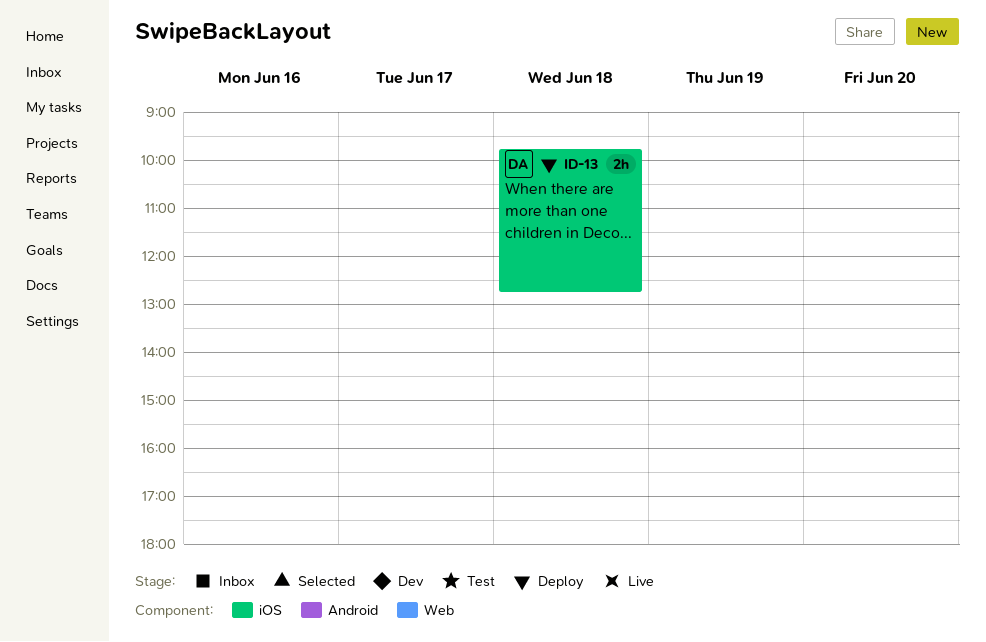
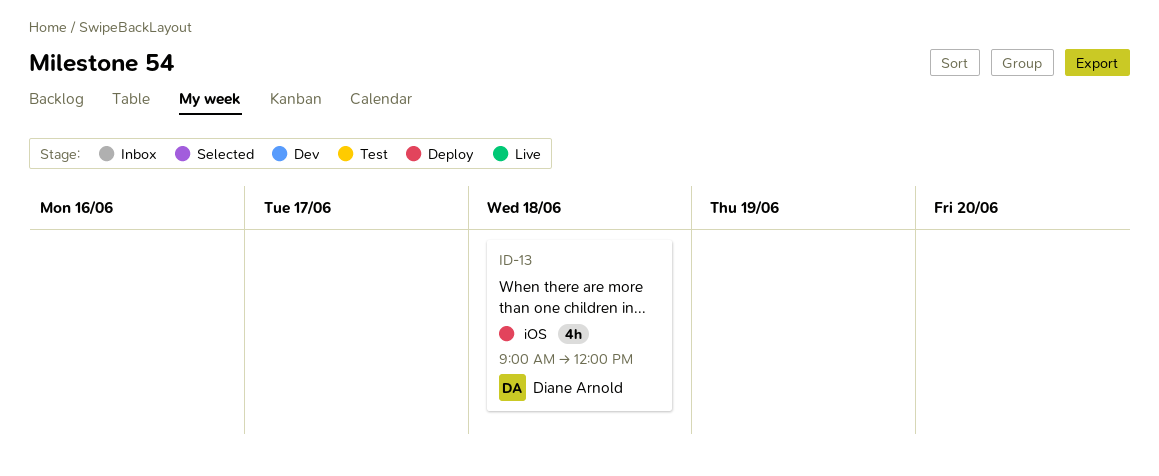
ID-13, estimate: 2h -> 4h
ID-13, begins: 09:45 -> 09:00
ID-13, ends: 12:45 -> 12:00

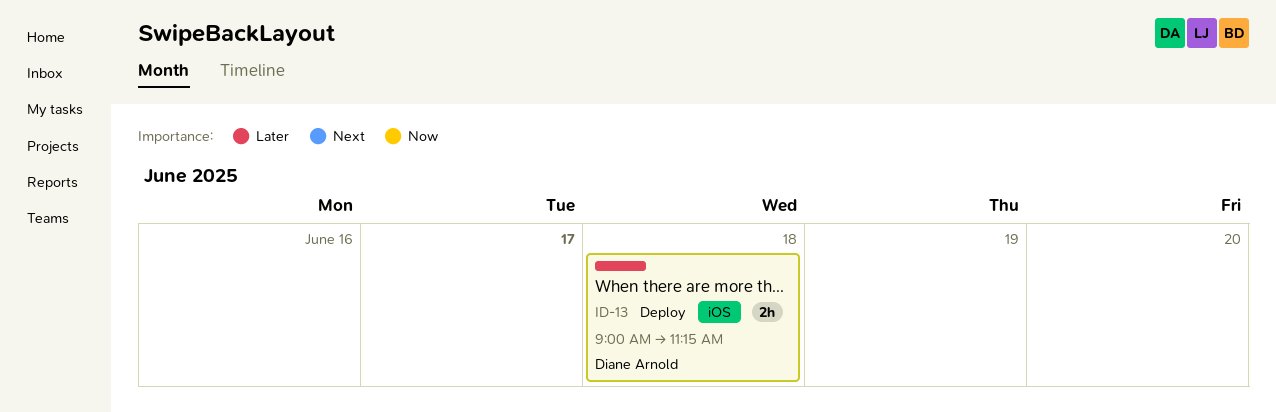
ID-13, estimate: 4h -> 2h
ID-13, ends: 12:00 -> 11:15

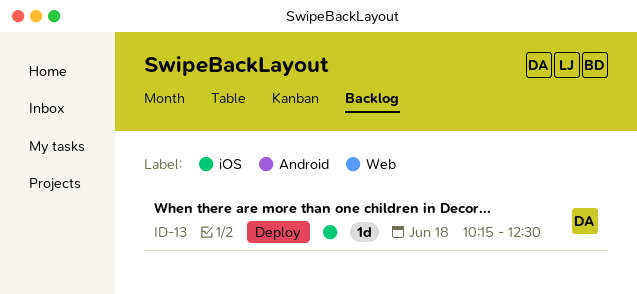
ID-13, estimate: 2h -> 1d
ID-13, begins: 09:00 -> 10:15
ID-13, ends: 11:15 -> 12:30

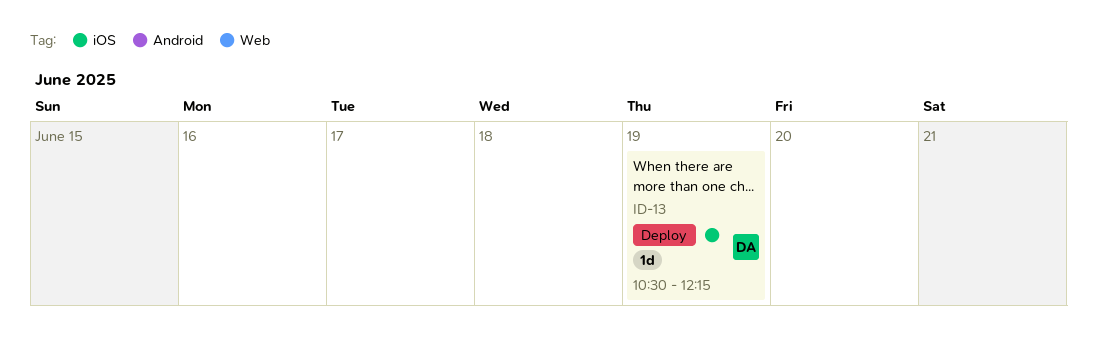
ID-13, day: Jun 18 -> Jun 19
ID-13, begins: 10:15 -> 10:30
ID-13, ends: 12:30 -> 12:15

